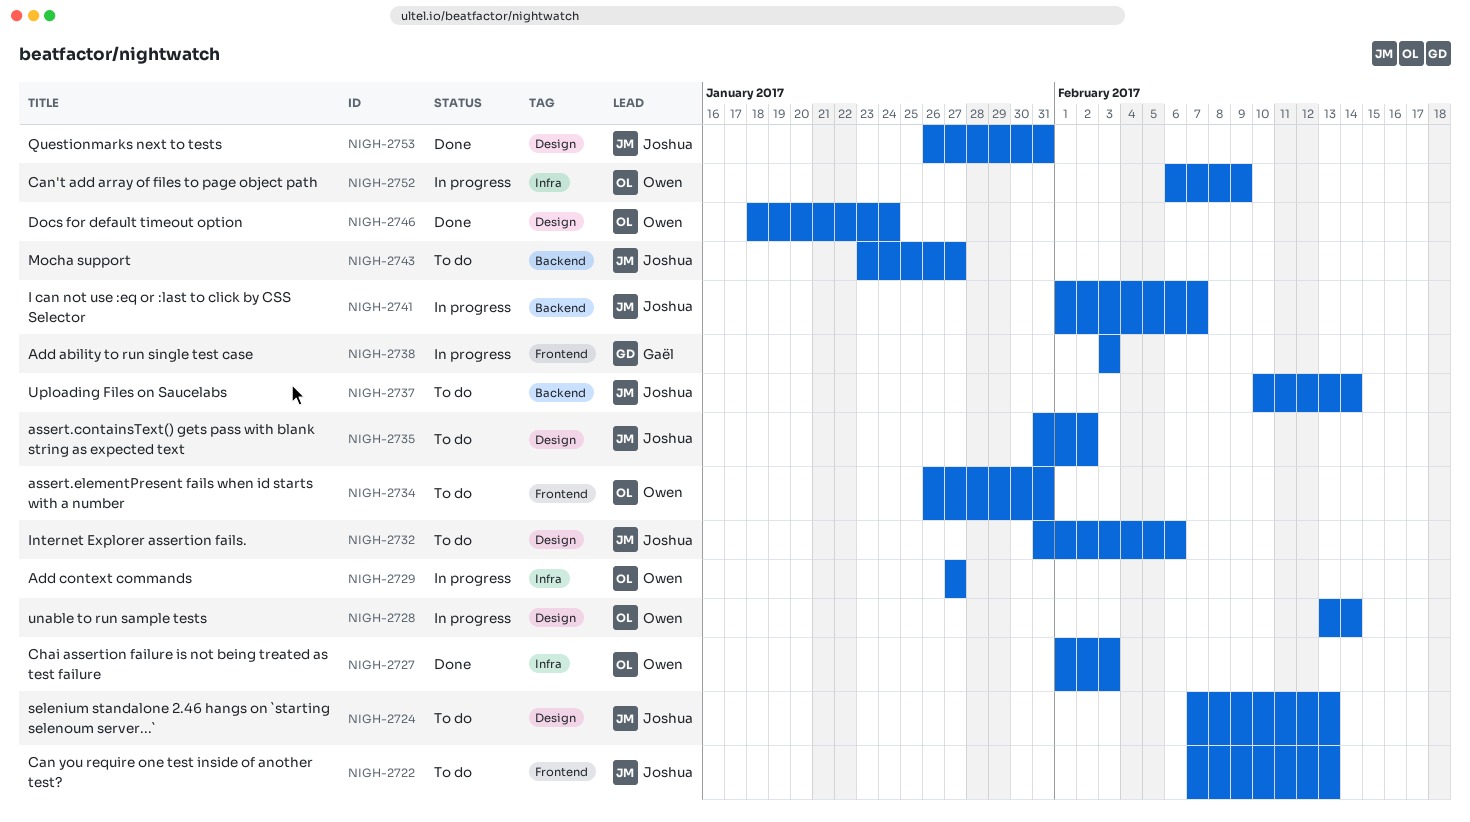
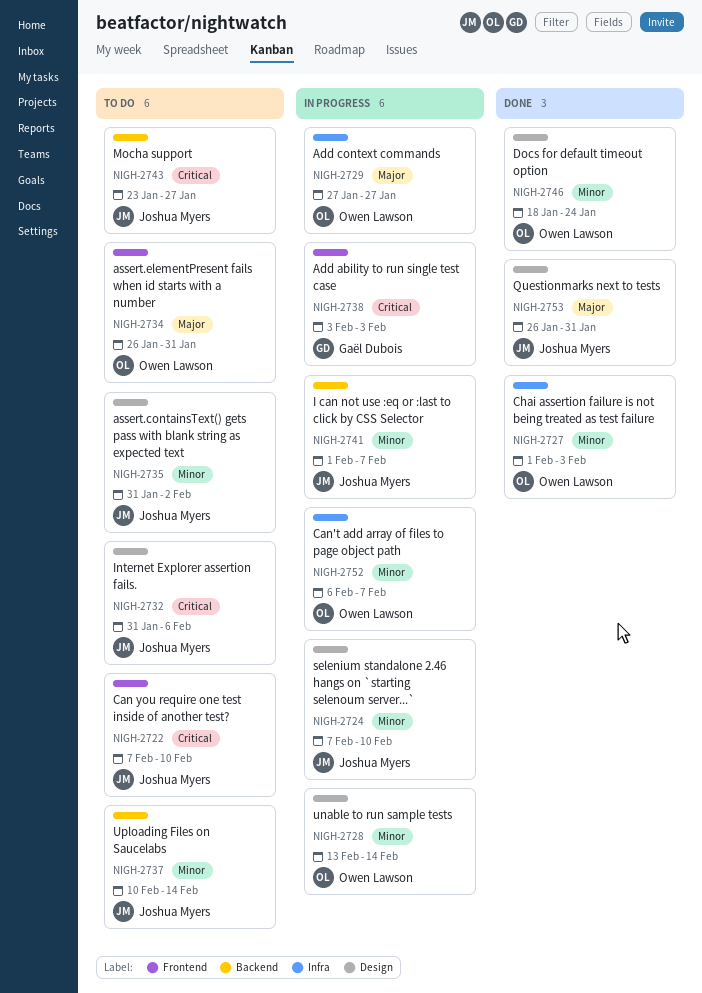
NIGH-2722, due: Feb 13 -> Feb 10
NIGH-2724, status: To do -> In progress
NIGH-2724, due: Feb 13 -> Feb 10
NIGH-2752, due: Feb 9 -> Feb 7

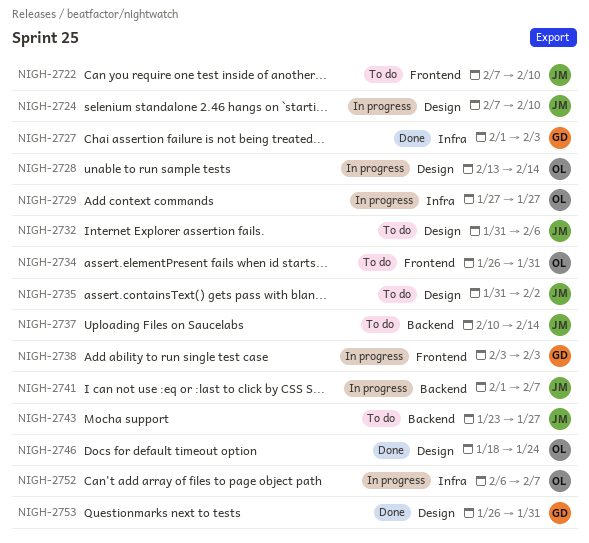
NIGH-2727, owner: Owen Lawson -> Gaël Dubois
NIGH-2753, owner: Joshua Myers -> Gaël Dubois

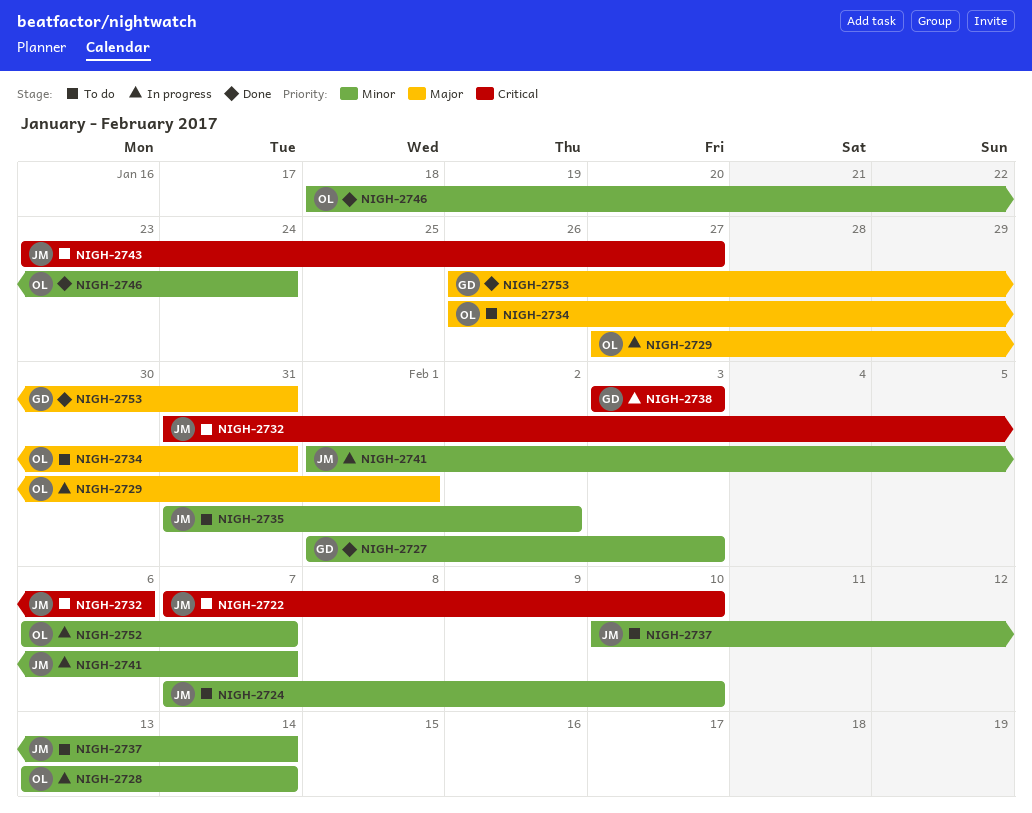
NIGH-2724, status: In progress -> To do
NIGH-2729, due: Jan 27 -> Feb 1

